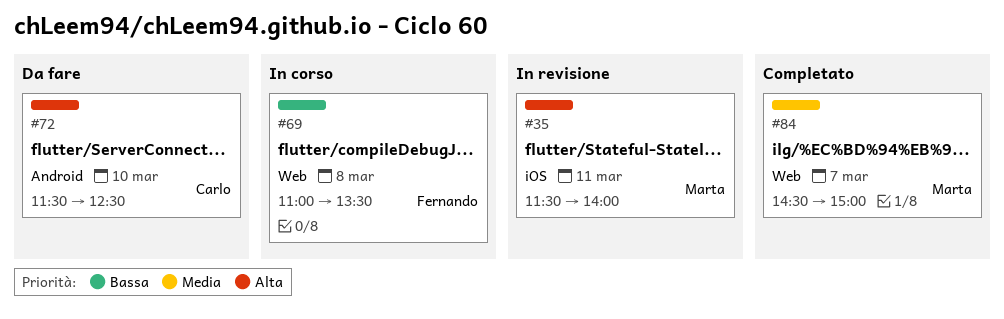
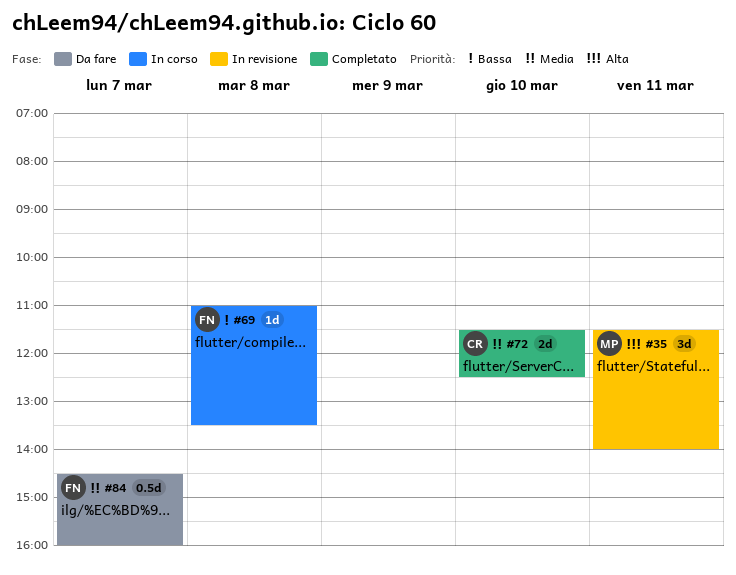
#72, status: Da fare -> Completato
#72, priority: Alta -> Media
#84, status: Completato -> Da fare
#84, owner: Marta -> Fernando
#84, ends: 15:00 -> 16:00

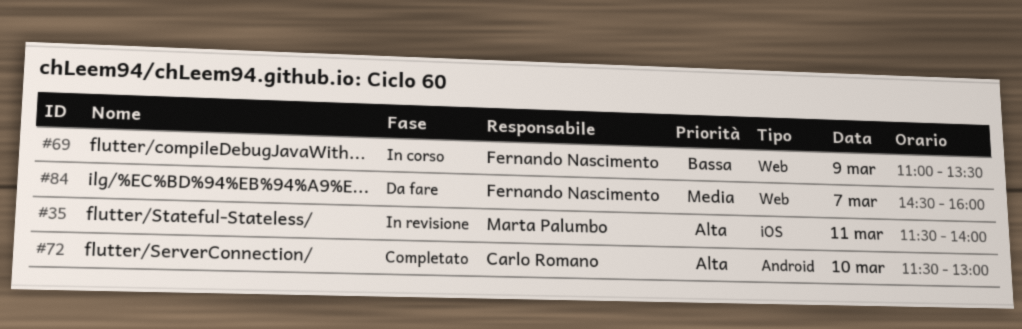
#69, day: Mar 8 -> Mar 9
#72, priority: Media -> Alta
#72, ends: 12:30 -> 13:00

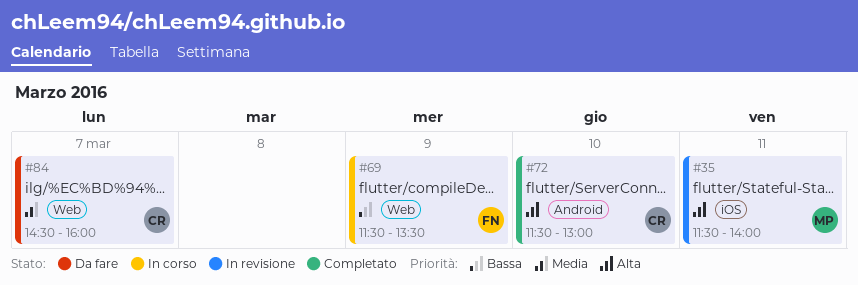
#69, begins: 11:00 -> 11:30
#84, owner: Fernando Nascimento -> Carlo Romano

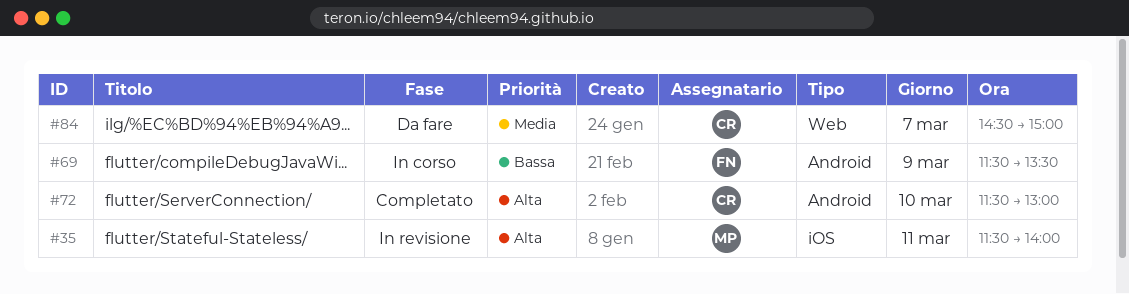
#69, label: Web -> Android
#84, ends: 16:00 -> 15:00

